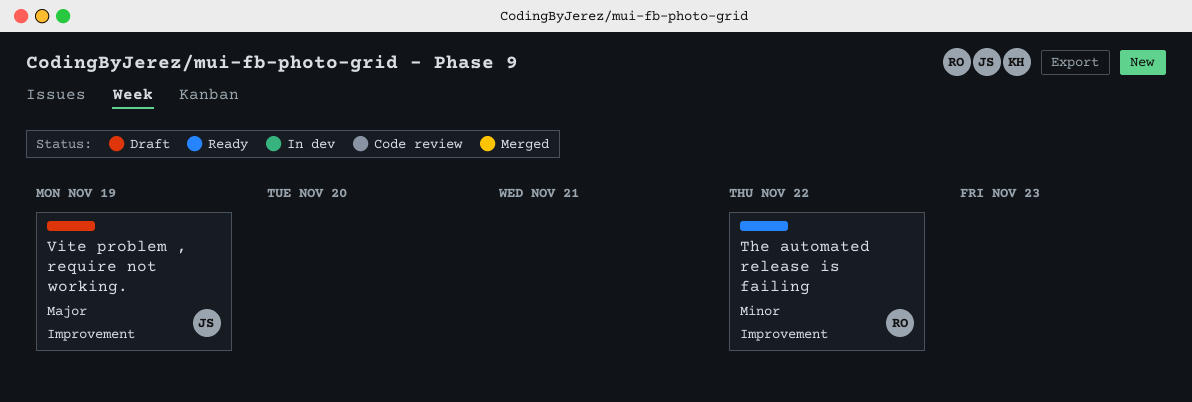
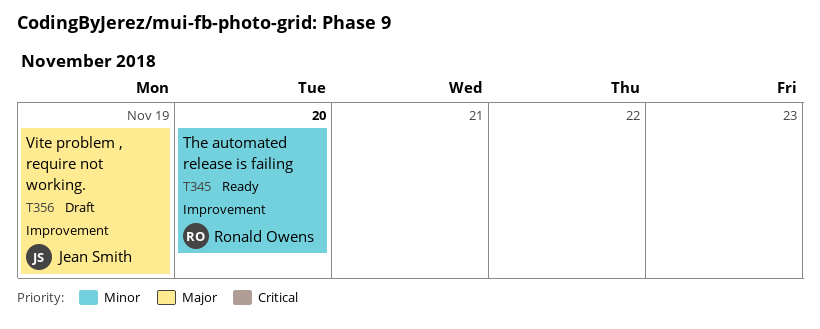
The automated release is failing, due: Nov 22 -> Nov 20

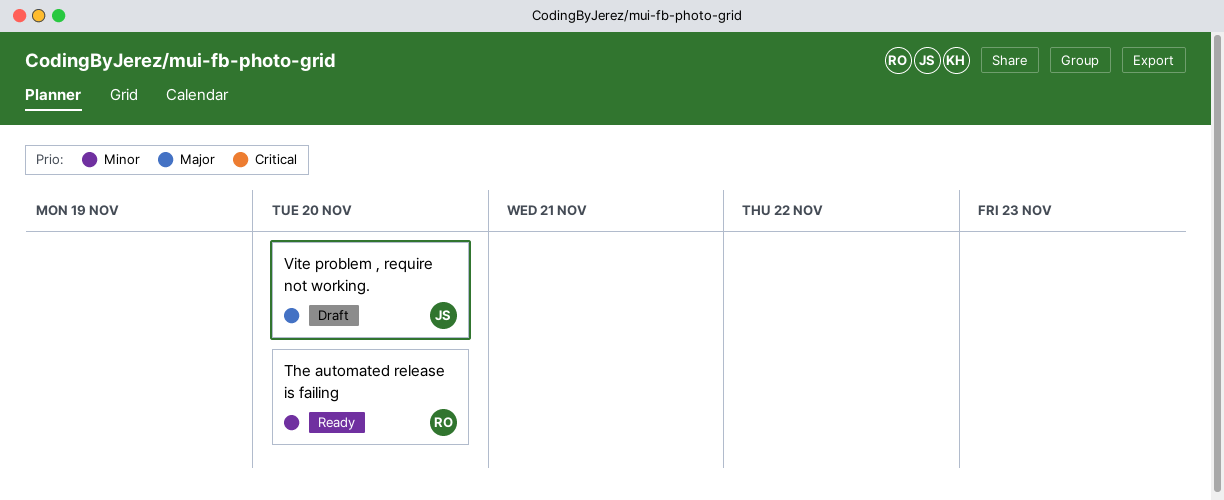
Vite problem , require not working., due: Nov 19 -> Nov 20

